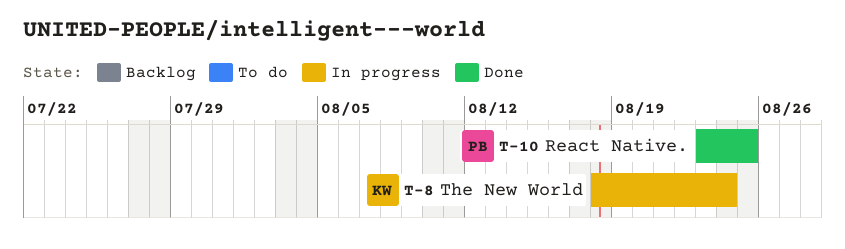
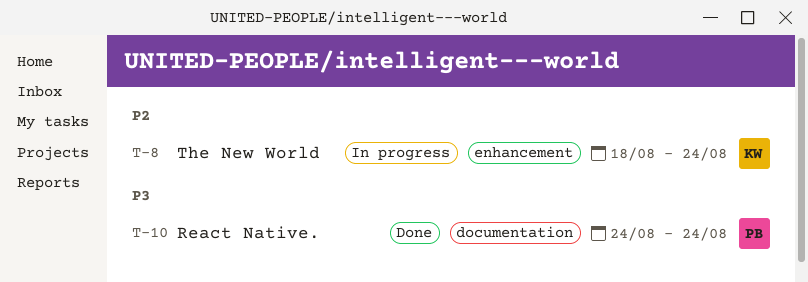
T-10, start: Aug 23 -> Aug 24
T-10, due: Aug 25 -> Aug 24

